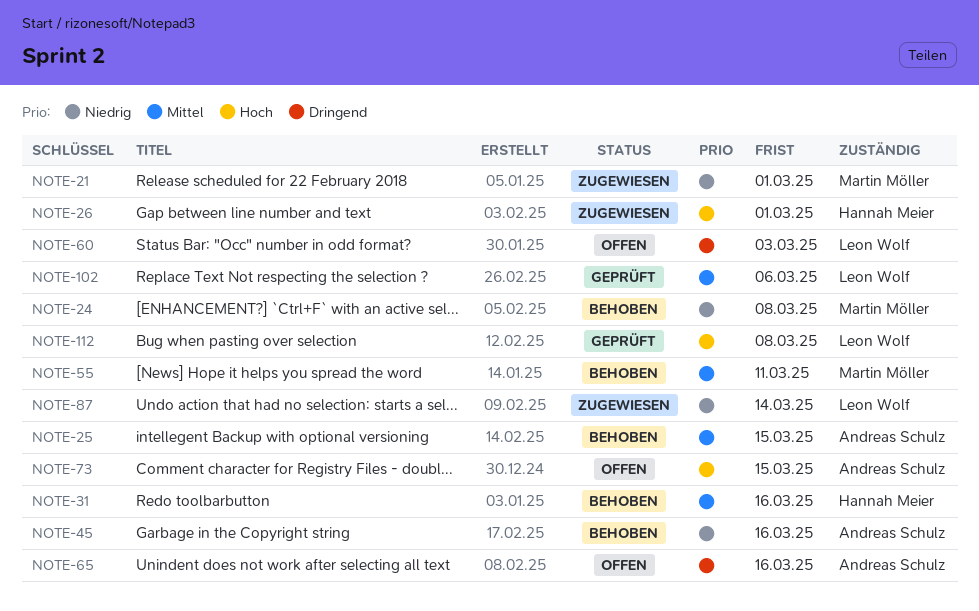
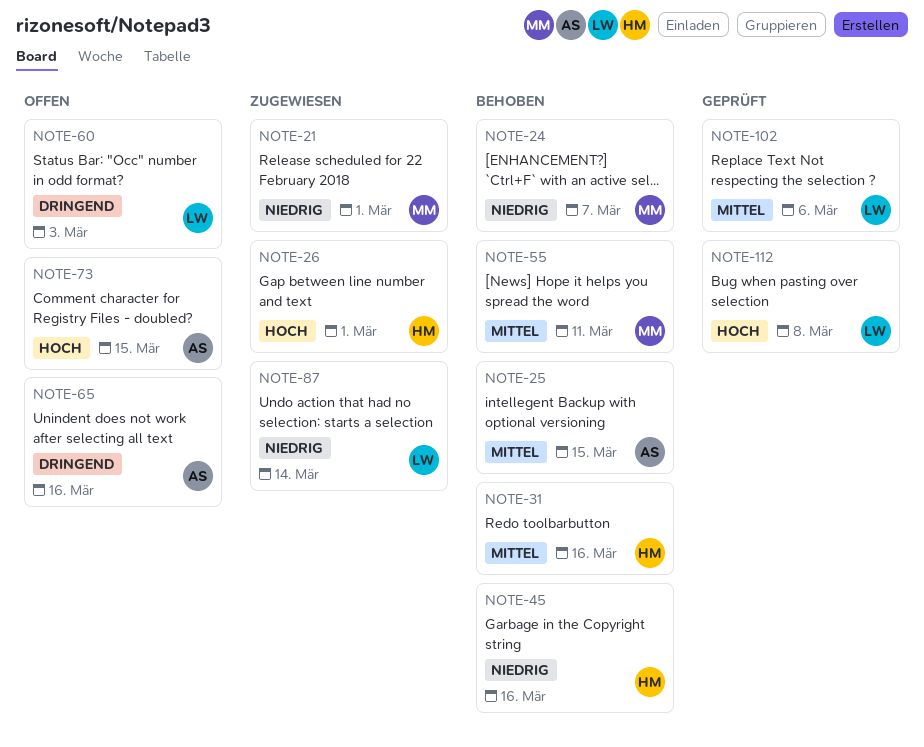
NOTE-24, due: Mar 8 -> Mar 7
NOTE-45, owner: Andreas Schulz -> Hannah Meier

